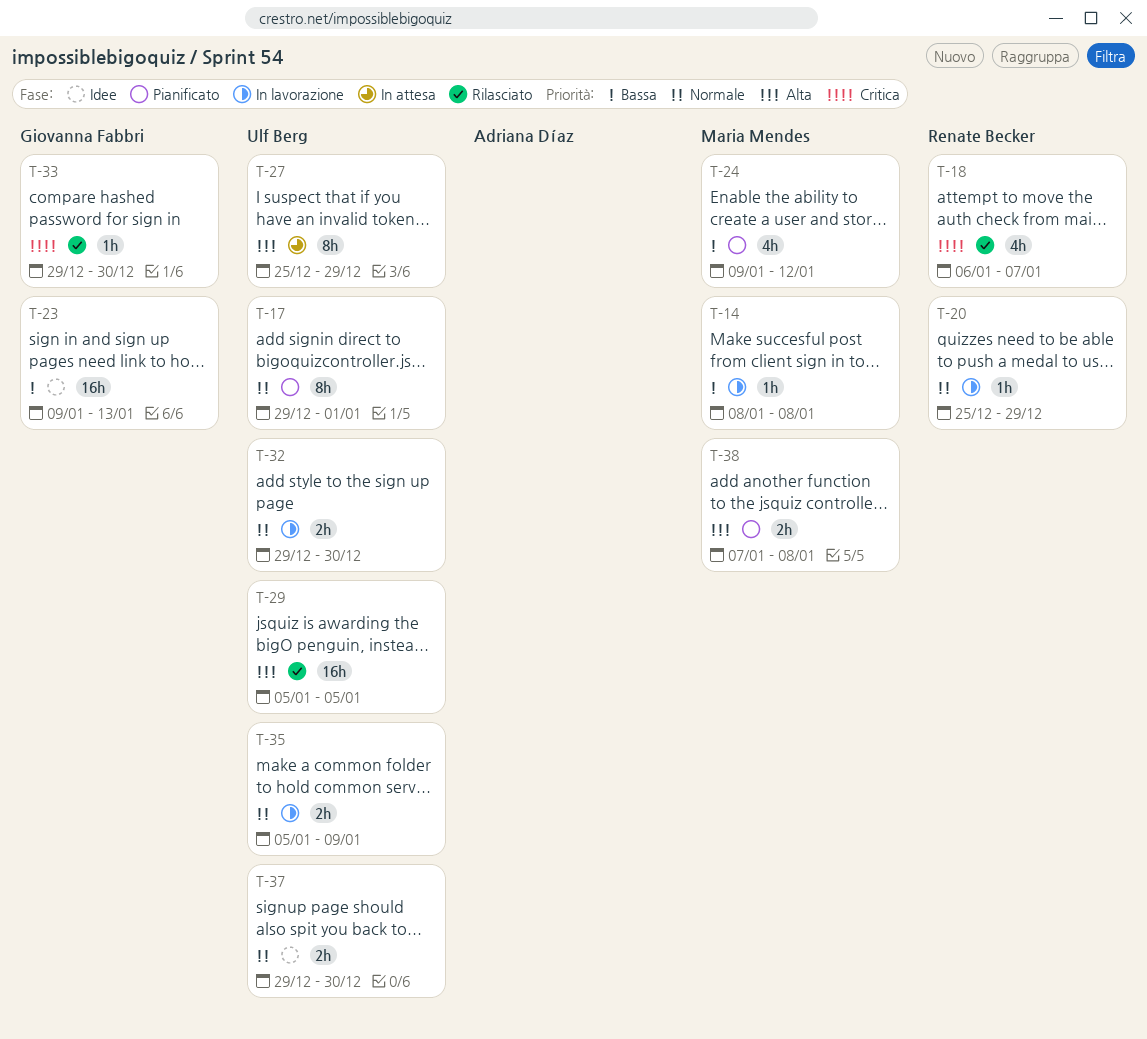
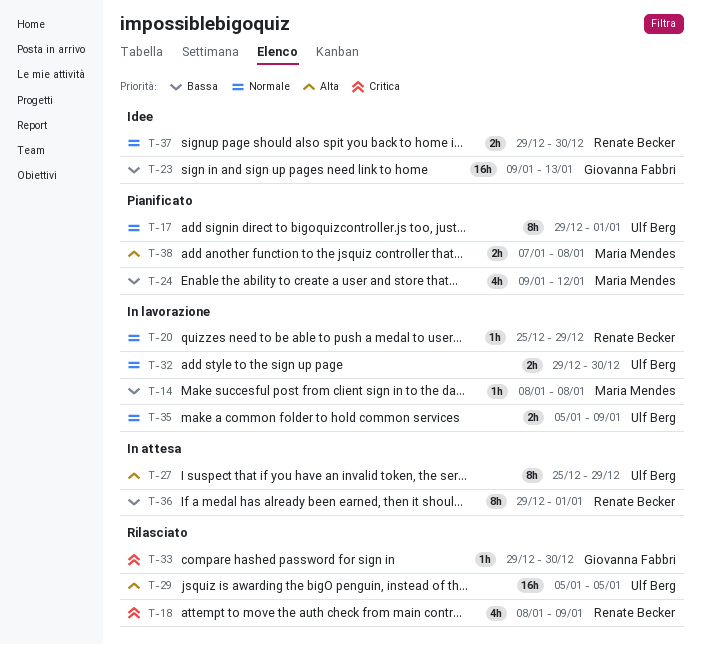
T-18, start: Jan 6 -> Jan 8
T-18, due: Jan 7 -> Jan 9
T-36: none -> present
T-37, owner: Ulf Berg -> Renate Becker

